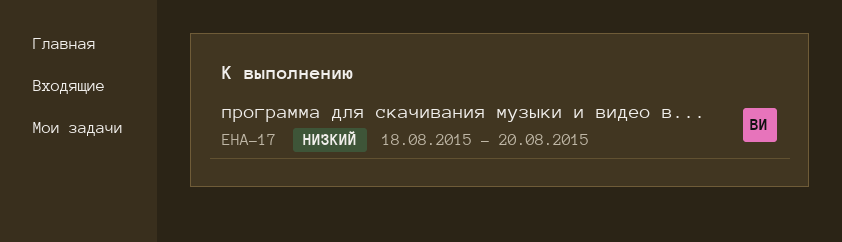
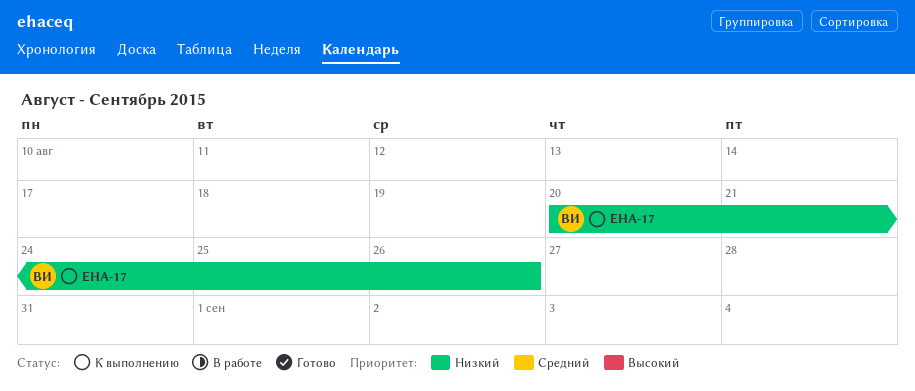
EHA-17, start: Aug 18 -> Aug 20
EHA-17, due: Aug 20 -> Aug 26

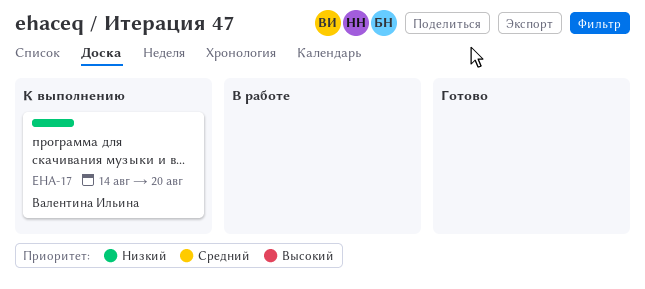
EHA-17, start: Aug 20 -> Aug 14
EHA-17, due: Aug 26 -> Aug 20

